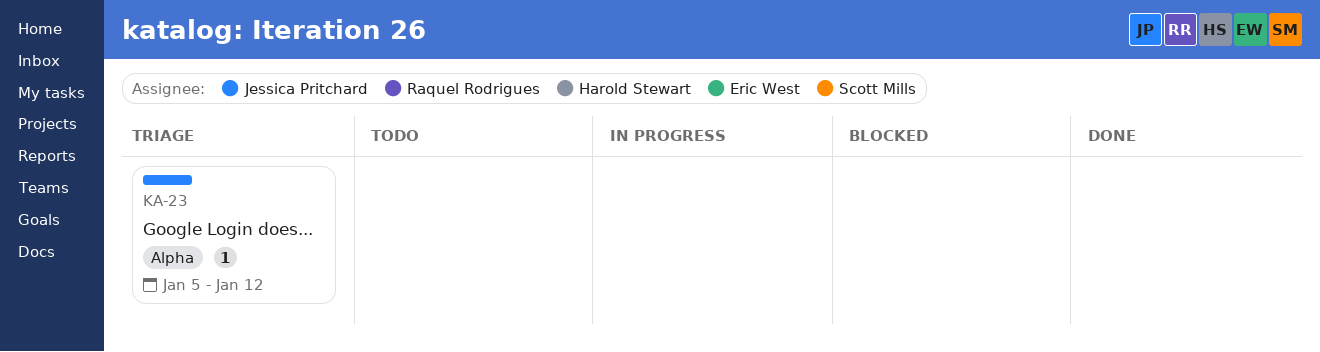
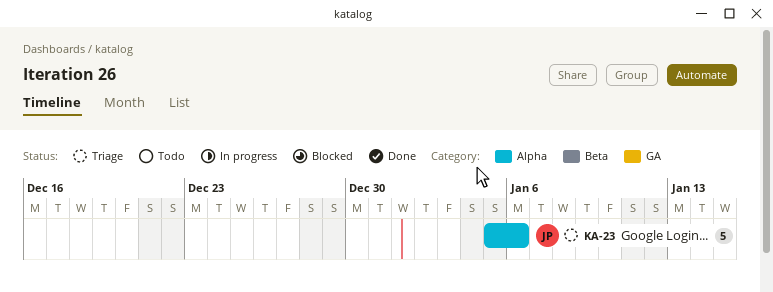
KA-23, estimate: 1 -> 5
KA-23, due: Jan 12 -> Jan 6

